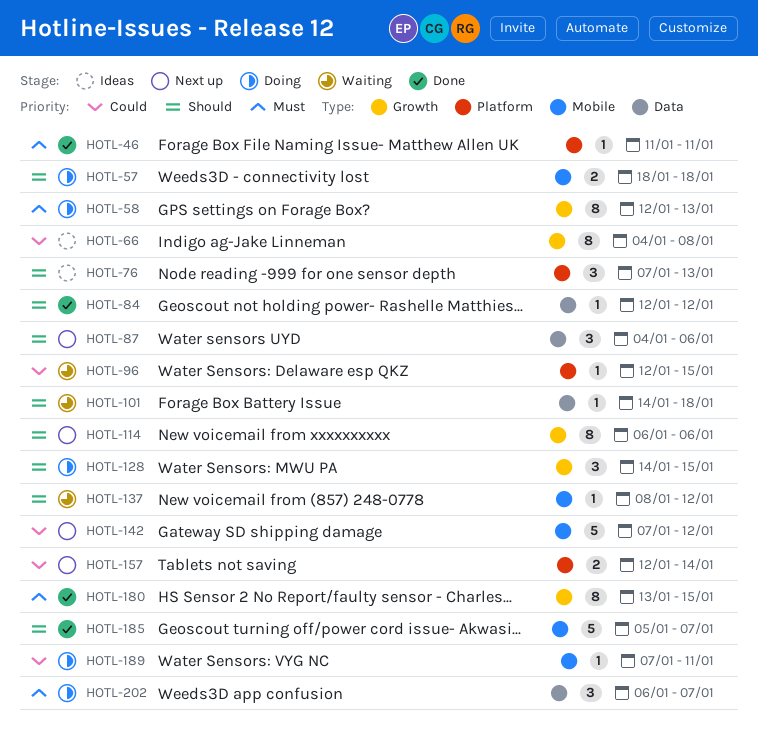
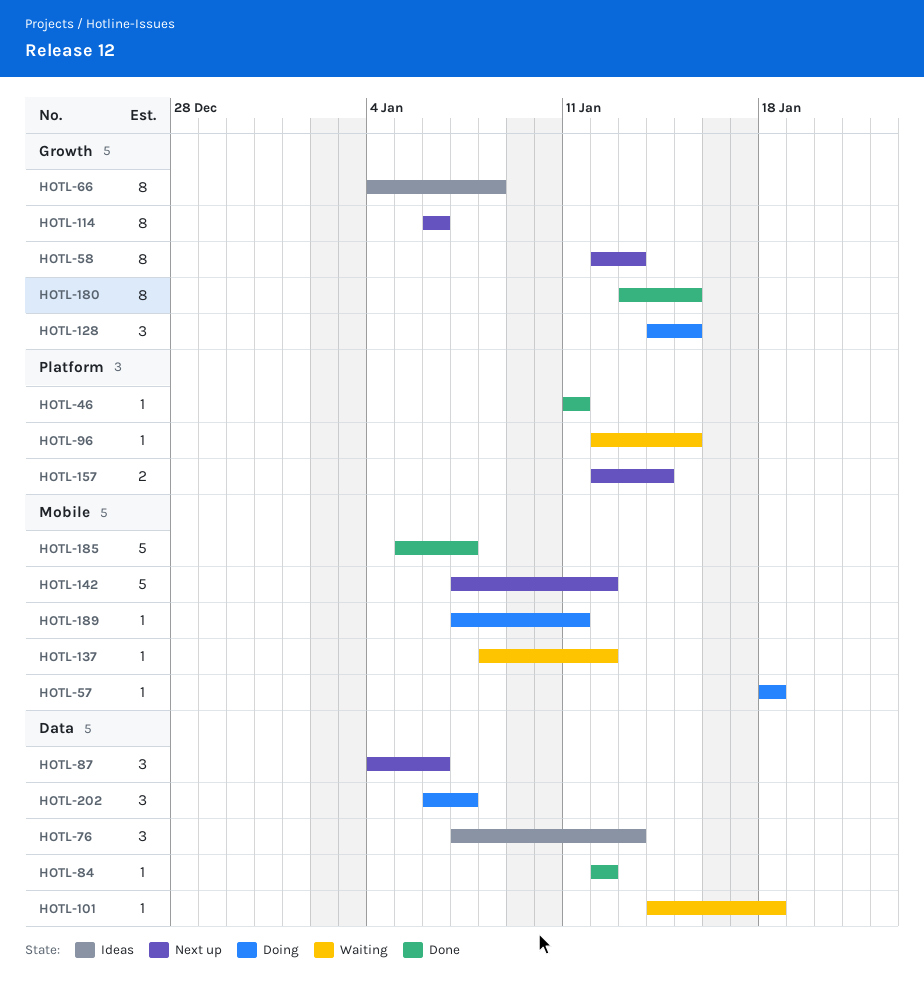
HOTL-57, estimate: 2 -> 1
HOTL-58, status: Doing -> Next up
HOTL-76, label: Platform -> Data

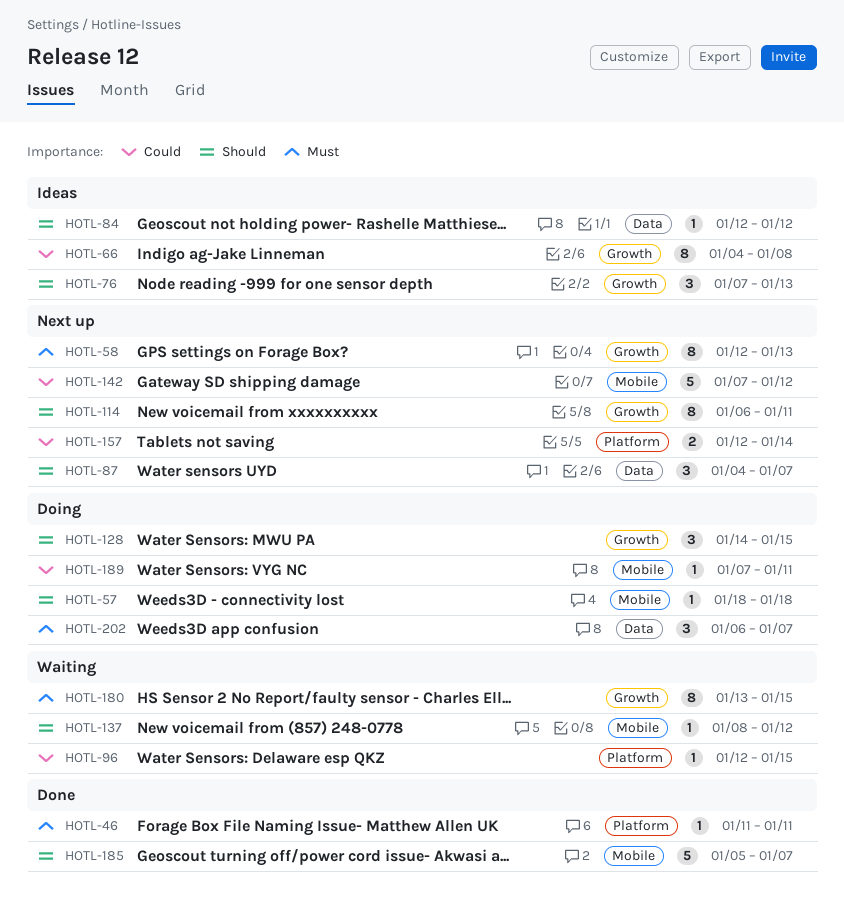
HOTL-76, label: Data -> Growth
HOTL-84, status: Done -> Ideas
HOTL-87, due: Jan 6 -> Jan 7
HOTL-101: present -> none
HOTL-114, due: Jan 6 -> Jan 11
HOTL-180, status: Done -> Waiting

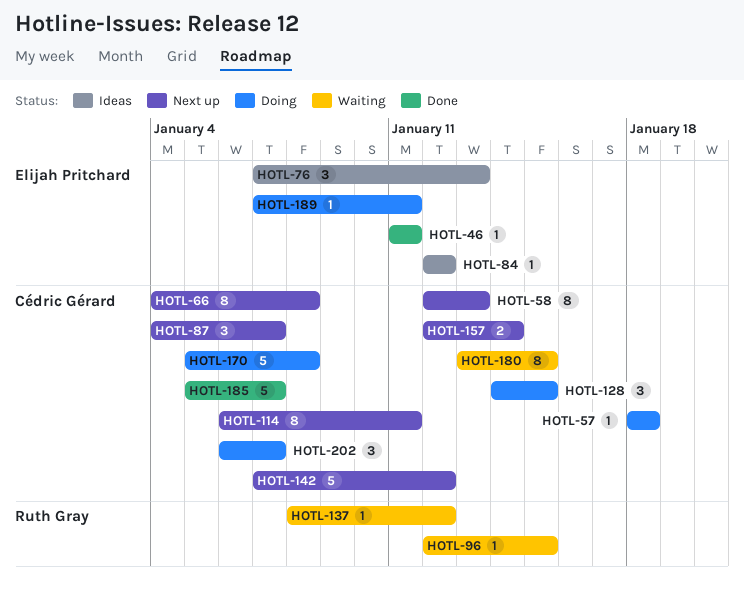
HOTL-66, status: Ideas -> Next up
HOTL-170: none -> present

